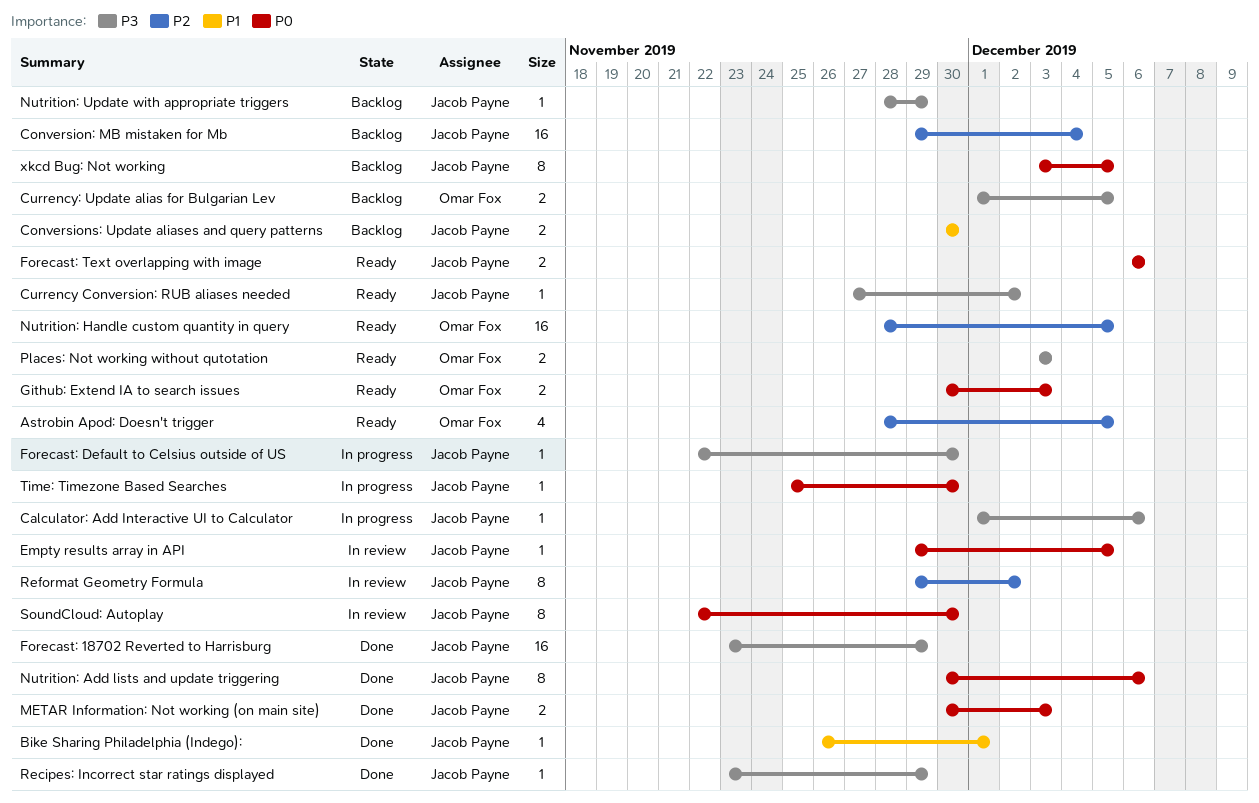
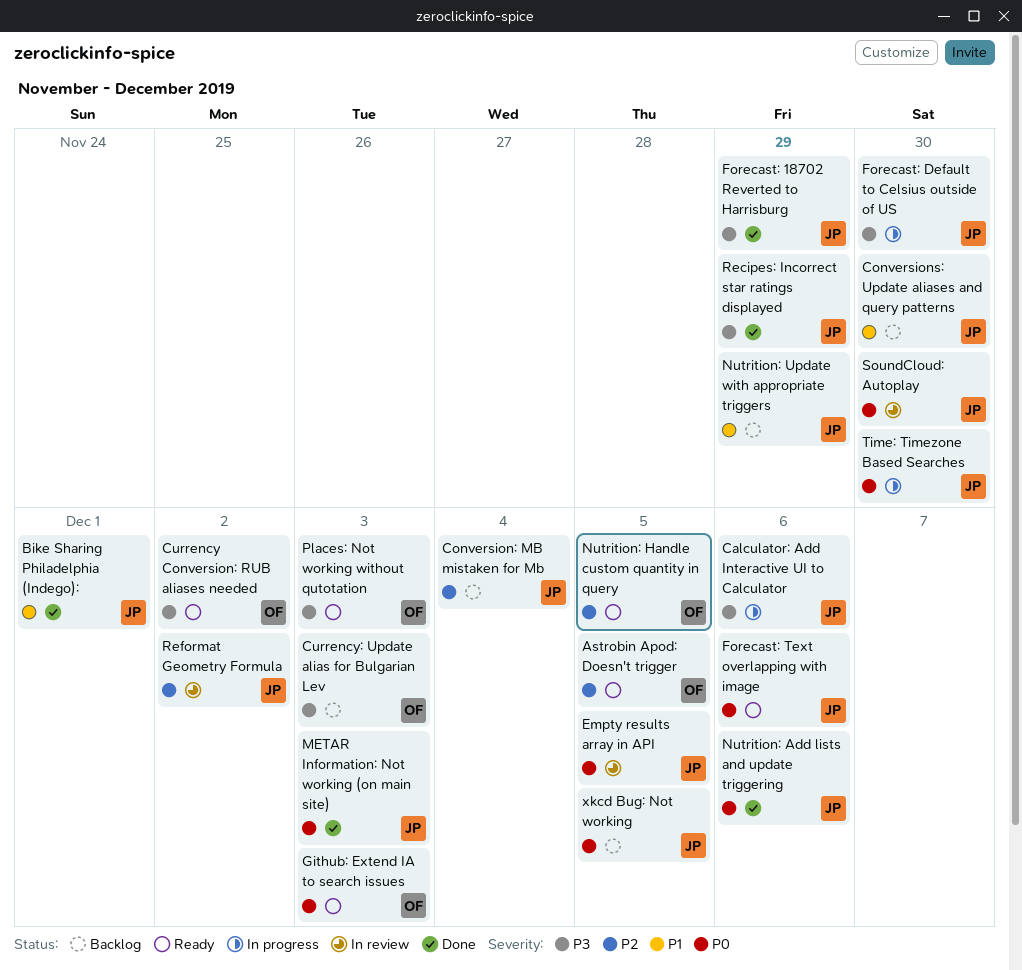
Currency Conversion: RUB aliases needed, owner: Jacob Payne -> Omar Fox
Currency: Update alias for Bulgarian Lev, due: Dec 5 -> Dec 3
Nutrition: Update with appropriate triggers, priority: P3 -> P1

